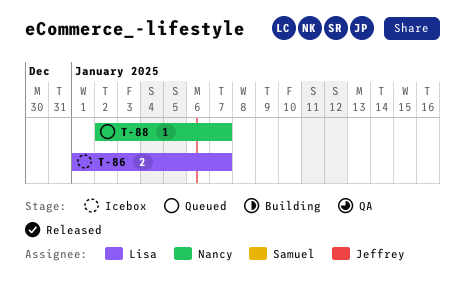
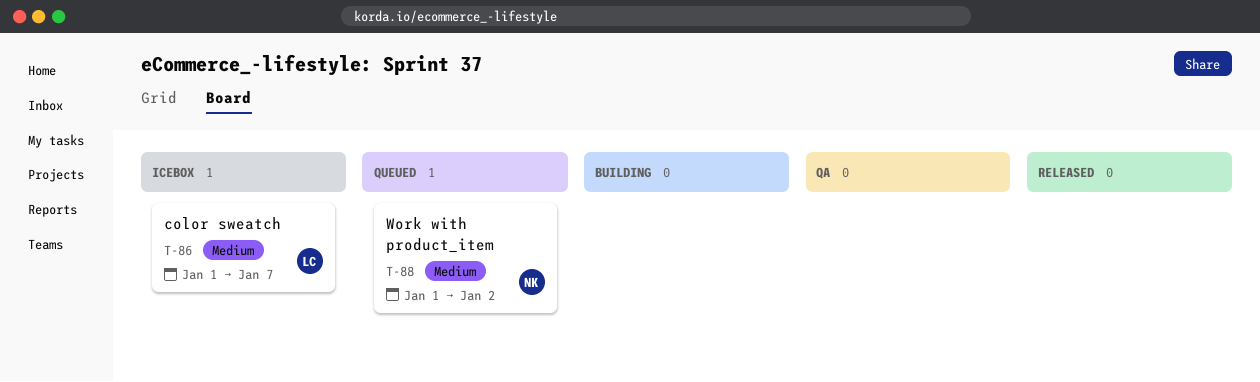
T-88, start: Jan 2 -> Jan 1
T-88, due: Jan 7 -> Jan 2

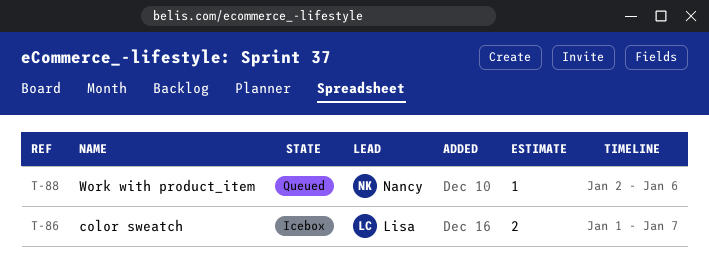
T-88, start: Jan 1 -> Jan 2
T-88, due: Jan 2 -> Jan 6

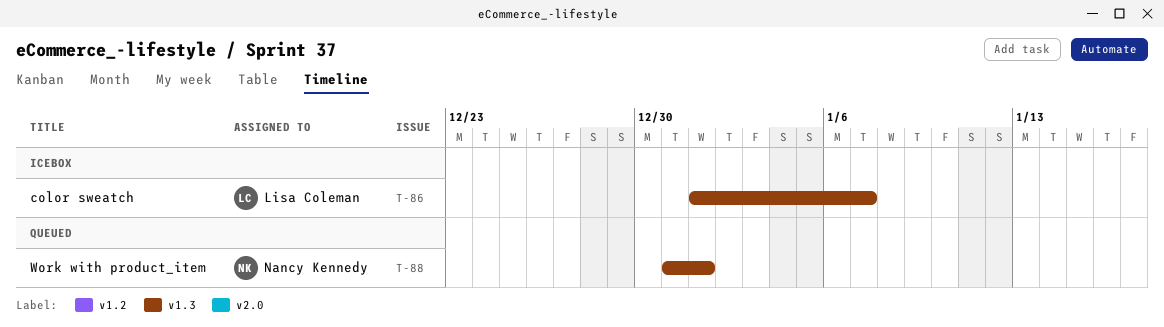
T-88, start: Jan 2 -> Dec 31
T-88, due: Jan 6 -> Jan 1

